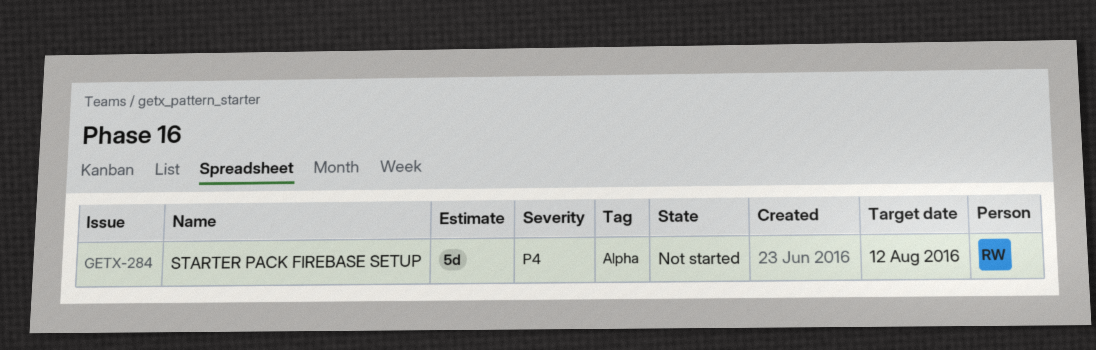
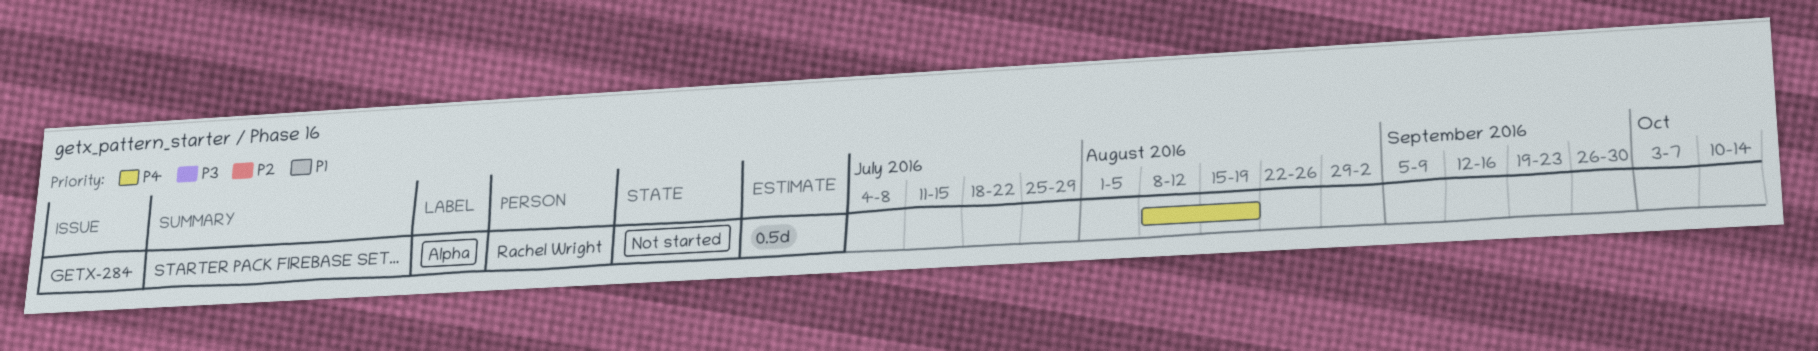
GETX-284, estimate: 5d -> 0.5d
GETX-284, due: Aug 12 -> Aug 19

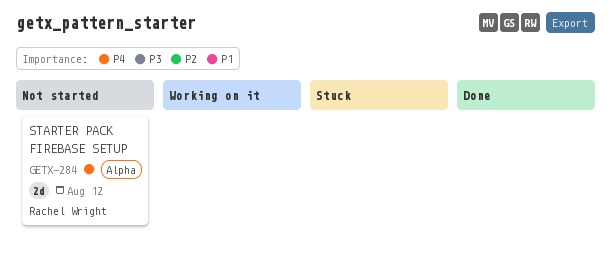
GETX-284, estimate: 0.5d -> 2d
GETX-284, due: Aug 19 -> Aug 12

